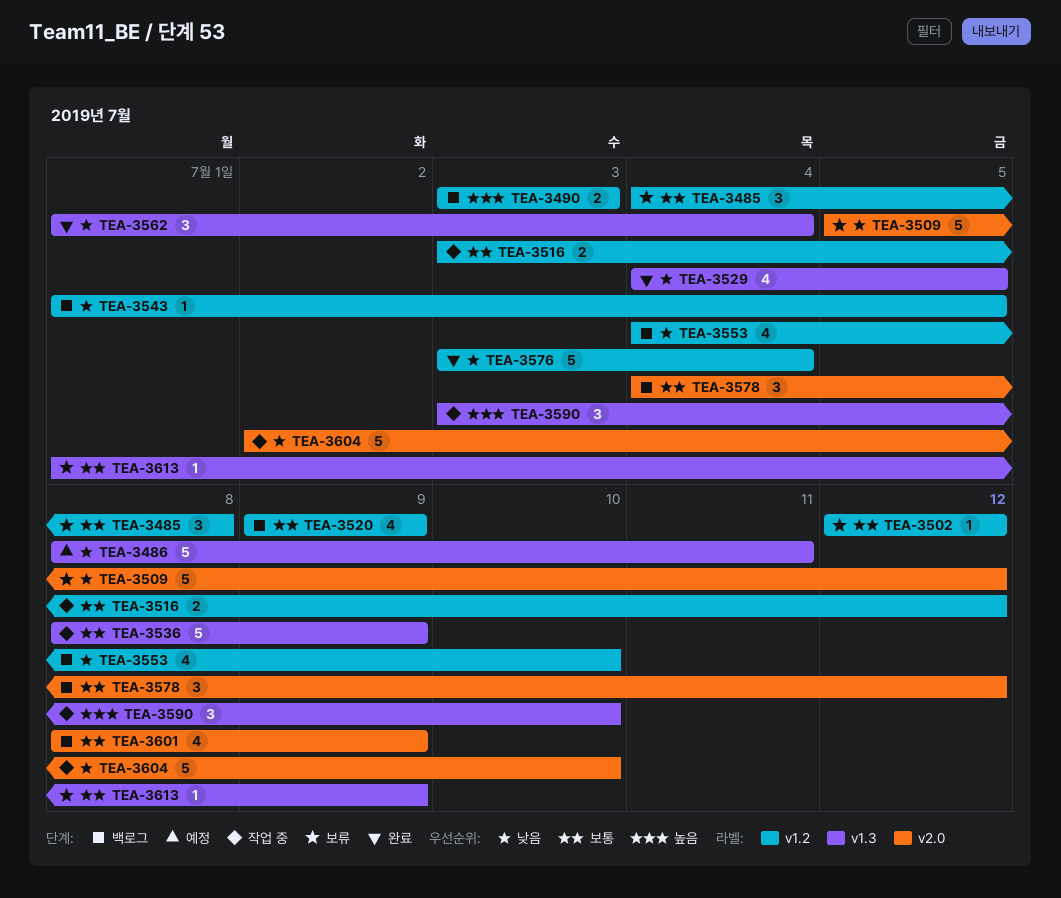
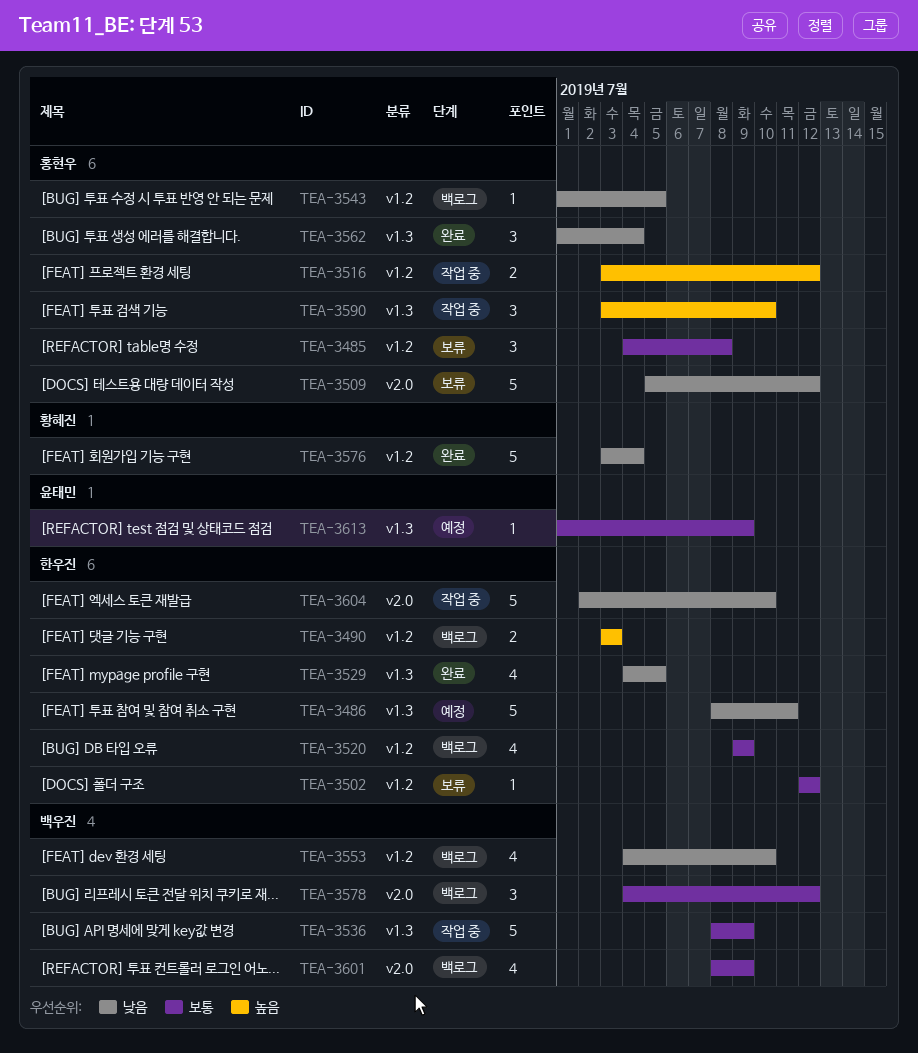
TEA-3516, priority: 보통 -> 높음
TEA-3613, status: 보류 -> 예정

